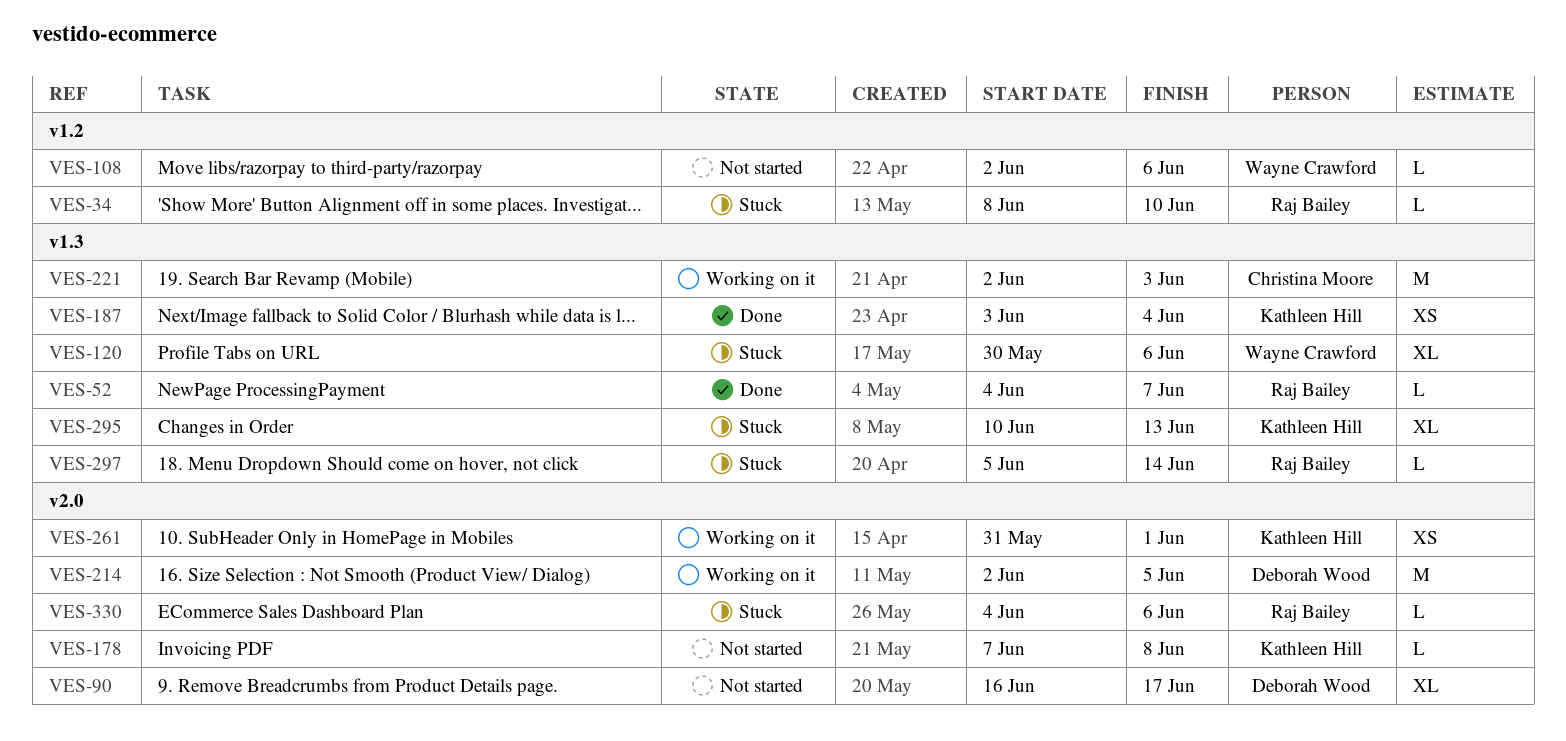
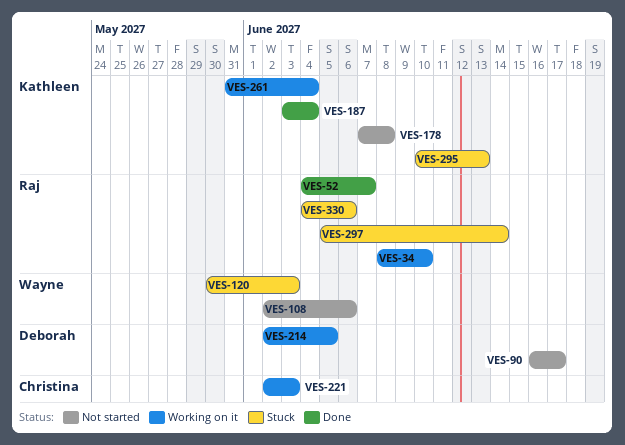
VES-34, status: Stuck -> Working on it
VES-120, due: Jun 6 -> Jun 3
VES-261, due: Jun 1 -> Jun 4

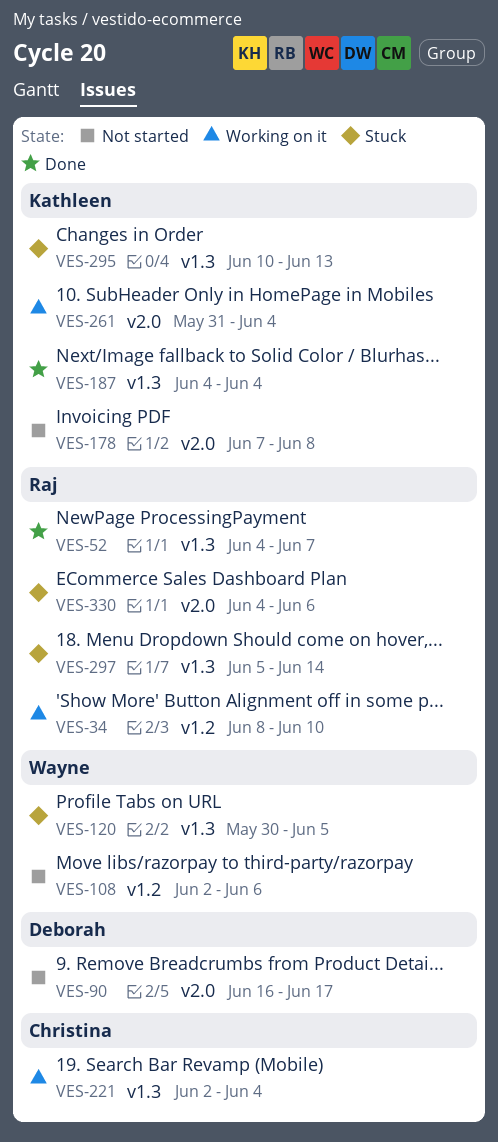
VES-120, due: Jun 3 -> Jun 5
VES-187, start: Jun 3 -> Jun 4
VES-214: present -> none
VES-221, due: Jun 3 -> Jun 4

